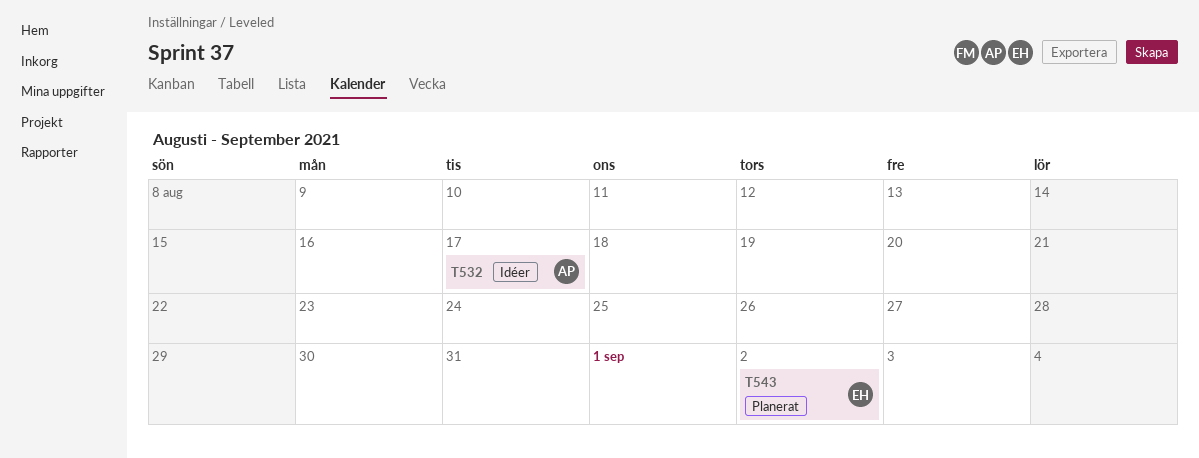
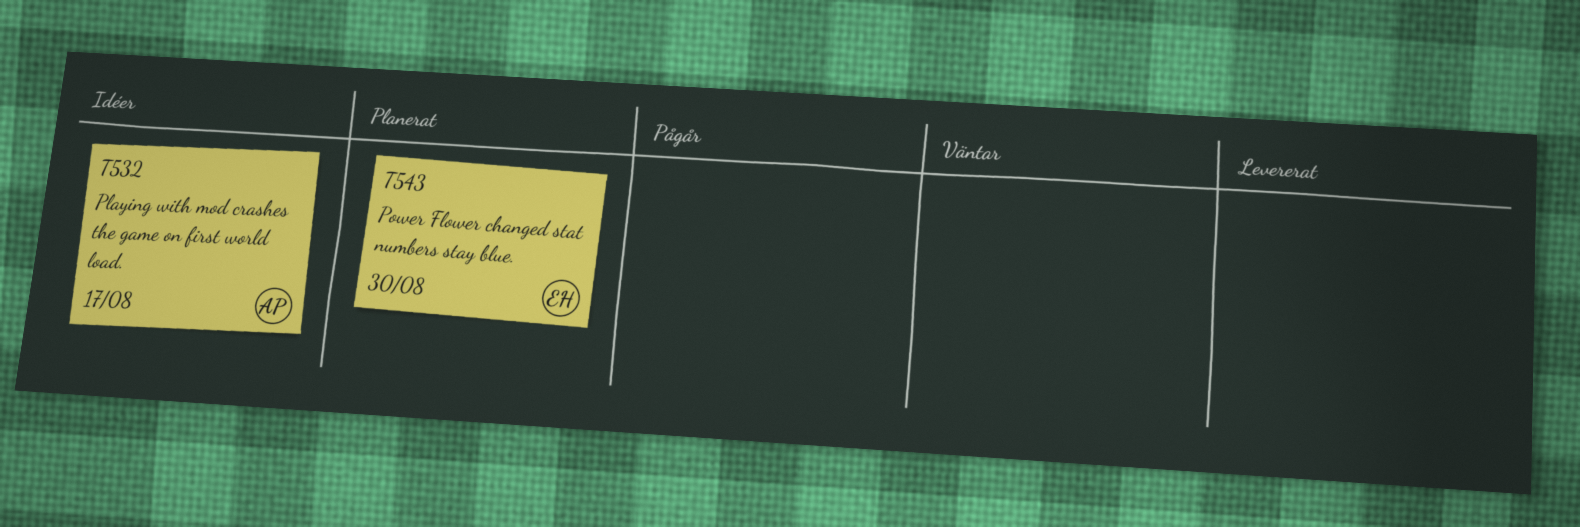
T543, due: Sep 2 -> Aug 30

